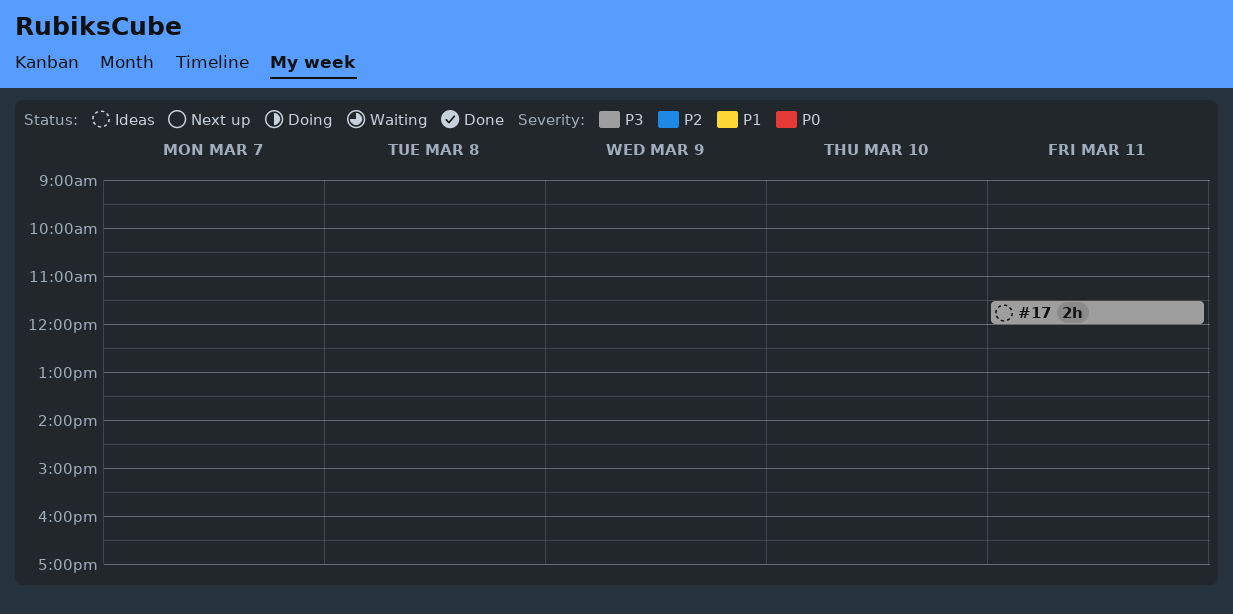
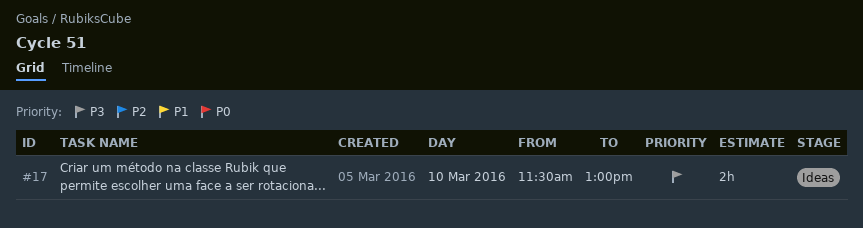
#17, day: Mar 11 -> Mar 10
#17, ends: 12:00 -> 13:00

